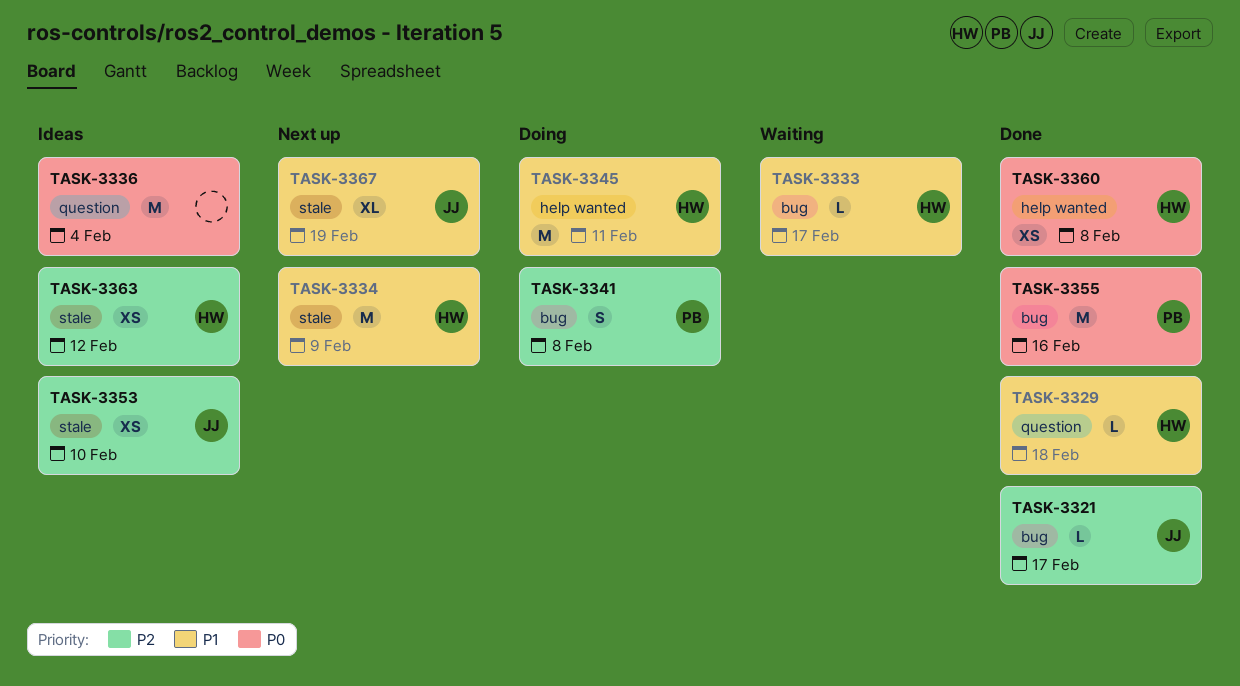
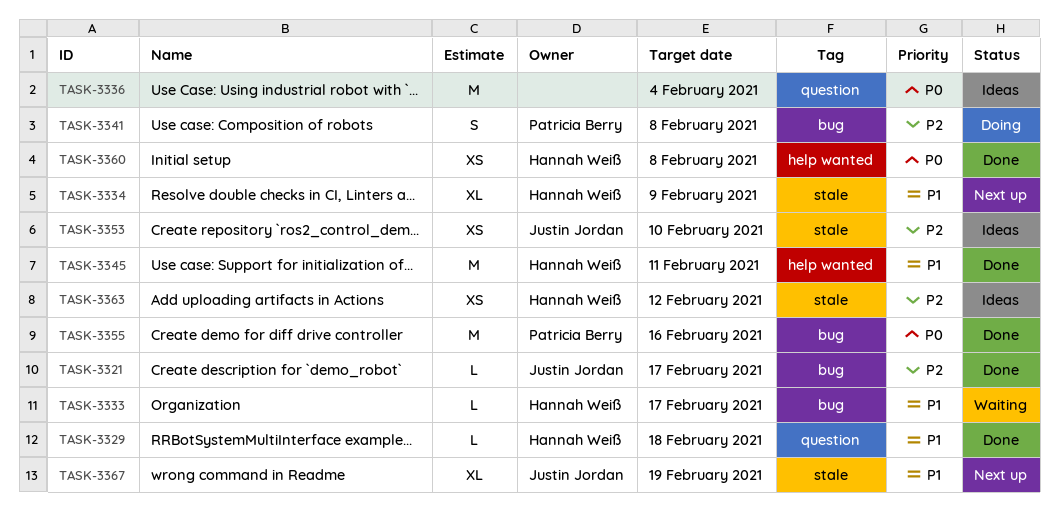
TASK-3334, estimate: M -> XL
TASK-3345, status: Doing -> Done

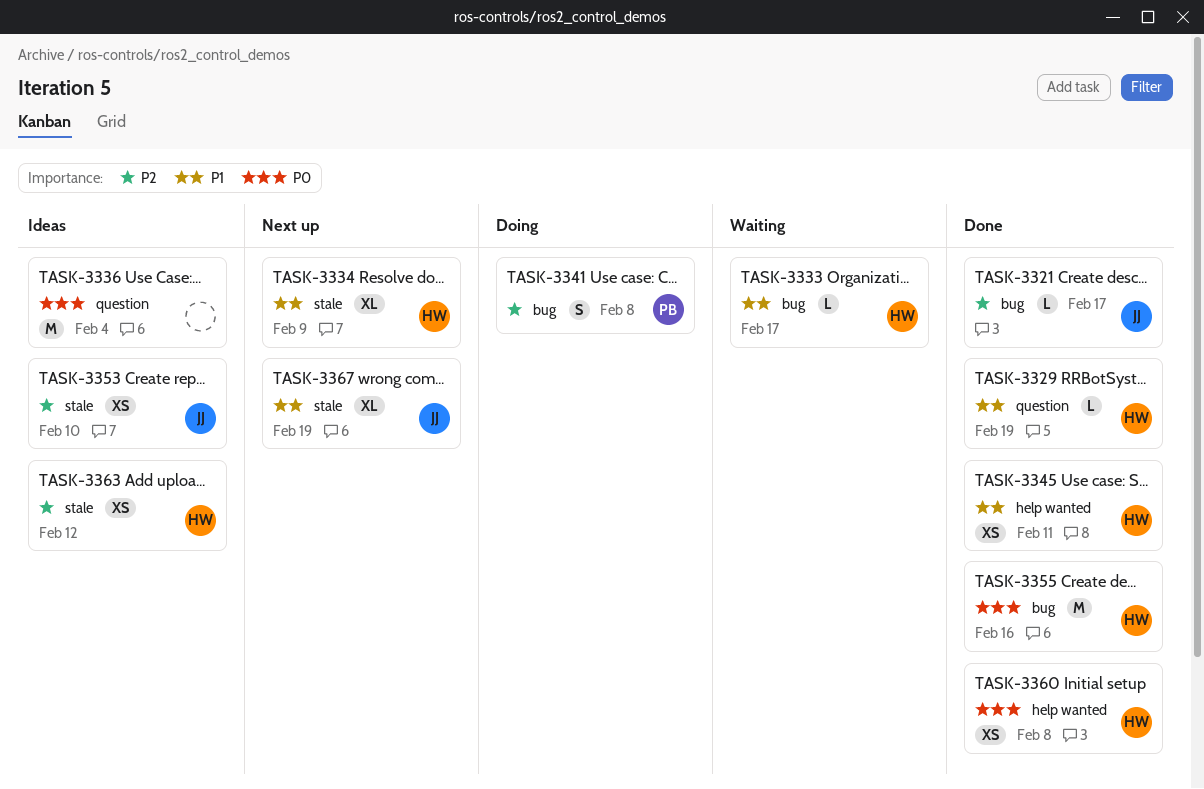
TASK-3329, due: Feb 18 -> Feb 19
TASK-3345, estimate: M -> XS
TASK-3355, owner: Patricia Berry -> Hannah Weiß

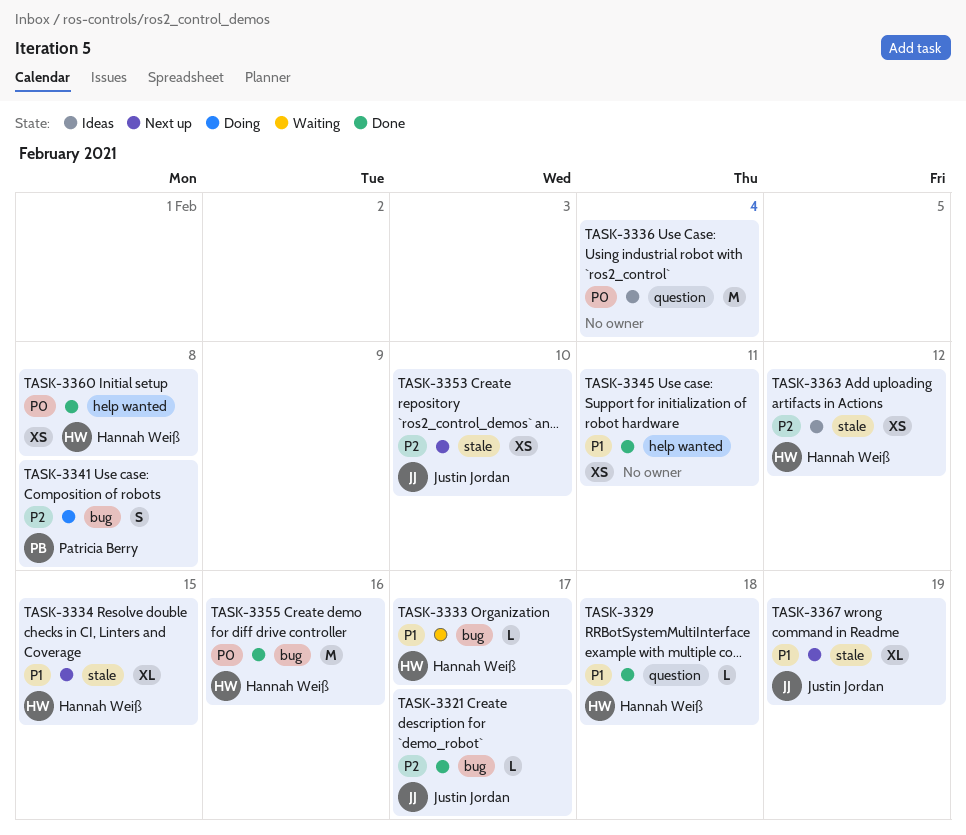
TASK-3329, due: Feb 19 -> Feb 18
TASK-3334, due: Feb 9 -> Feb 15
TASK-3345, owner: Hannah Weiß -> none
TASK-3353, status: Ideas -> Next up

